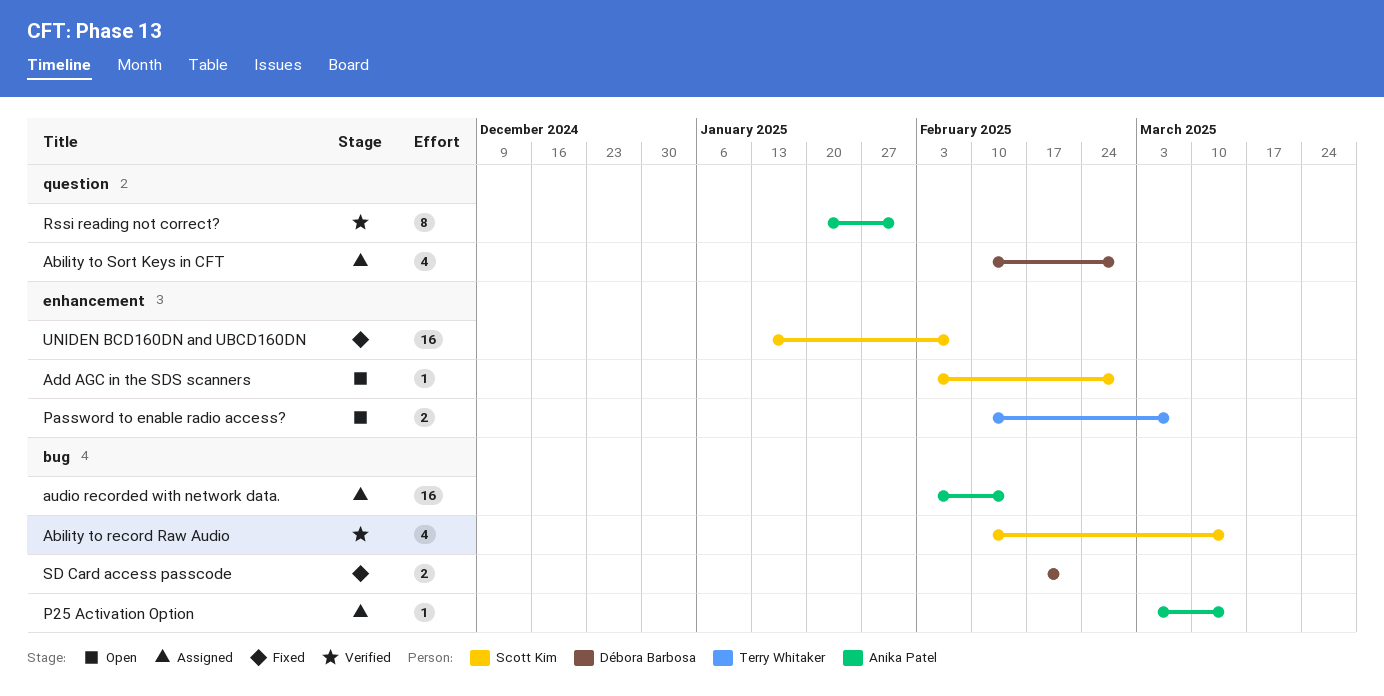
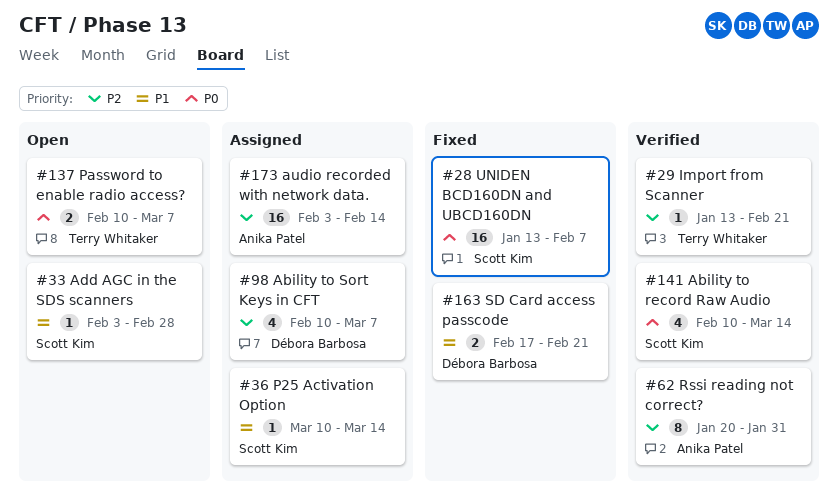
Ability to Sort Keys in CFT, due: Feb 28 -> Mar 7
Import from Scanner: none -> present
P25 Activation Option, owner: Anika Patel -> Scott Kim
P25 Activation Option, start: Mar 3 -> Mar 10

